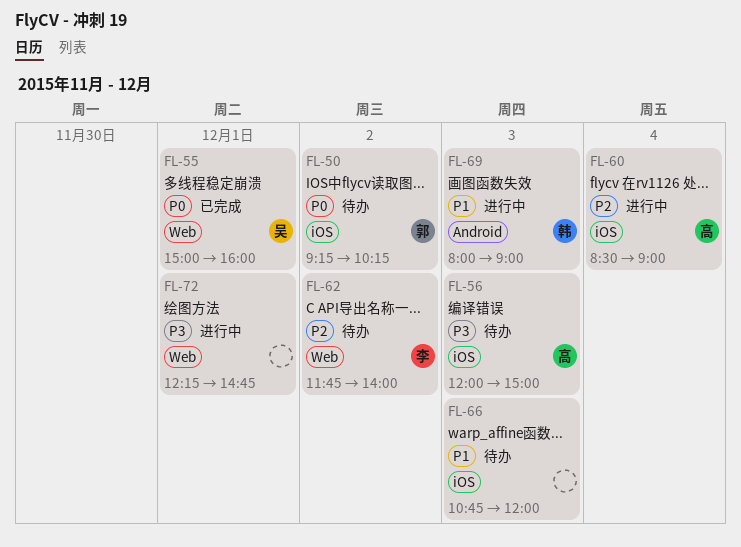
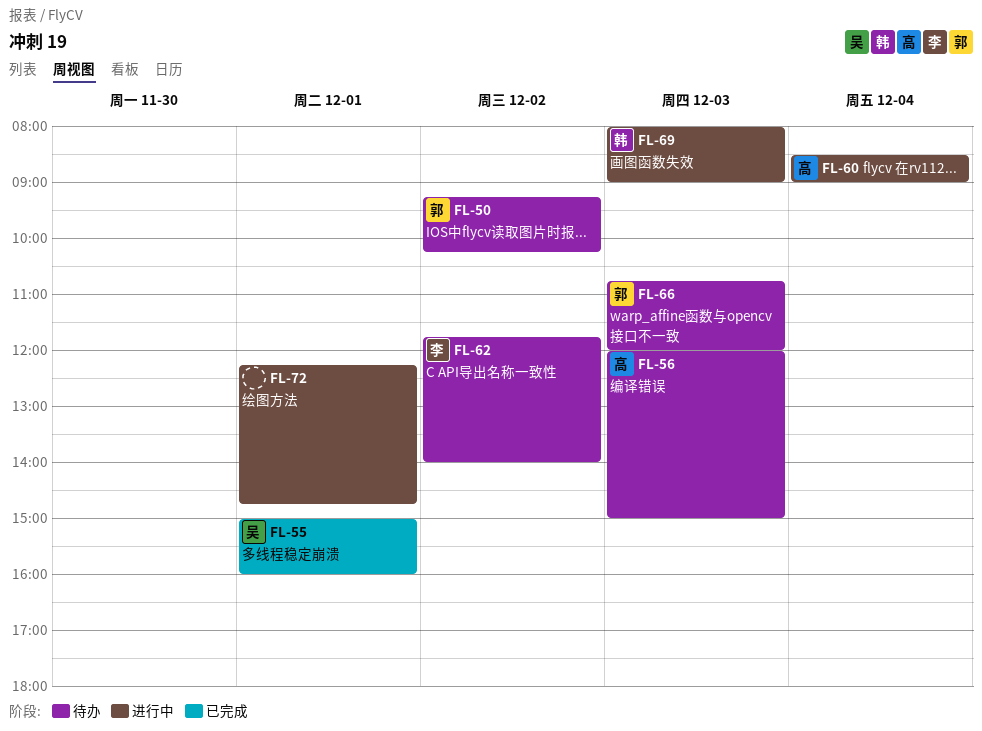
FL-66, owner: none -> 郭

